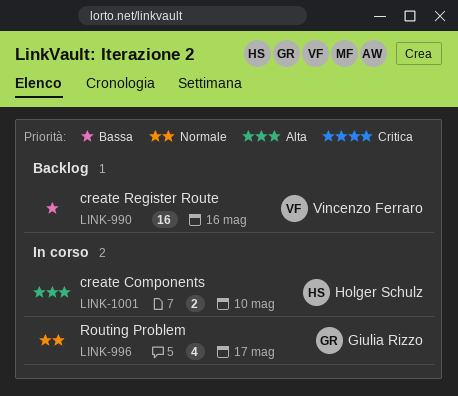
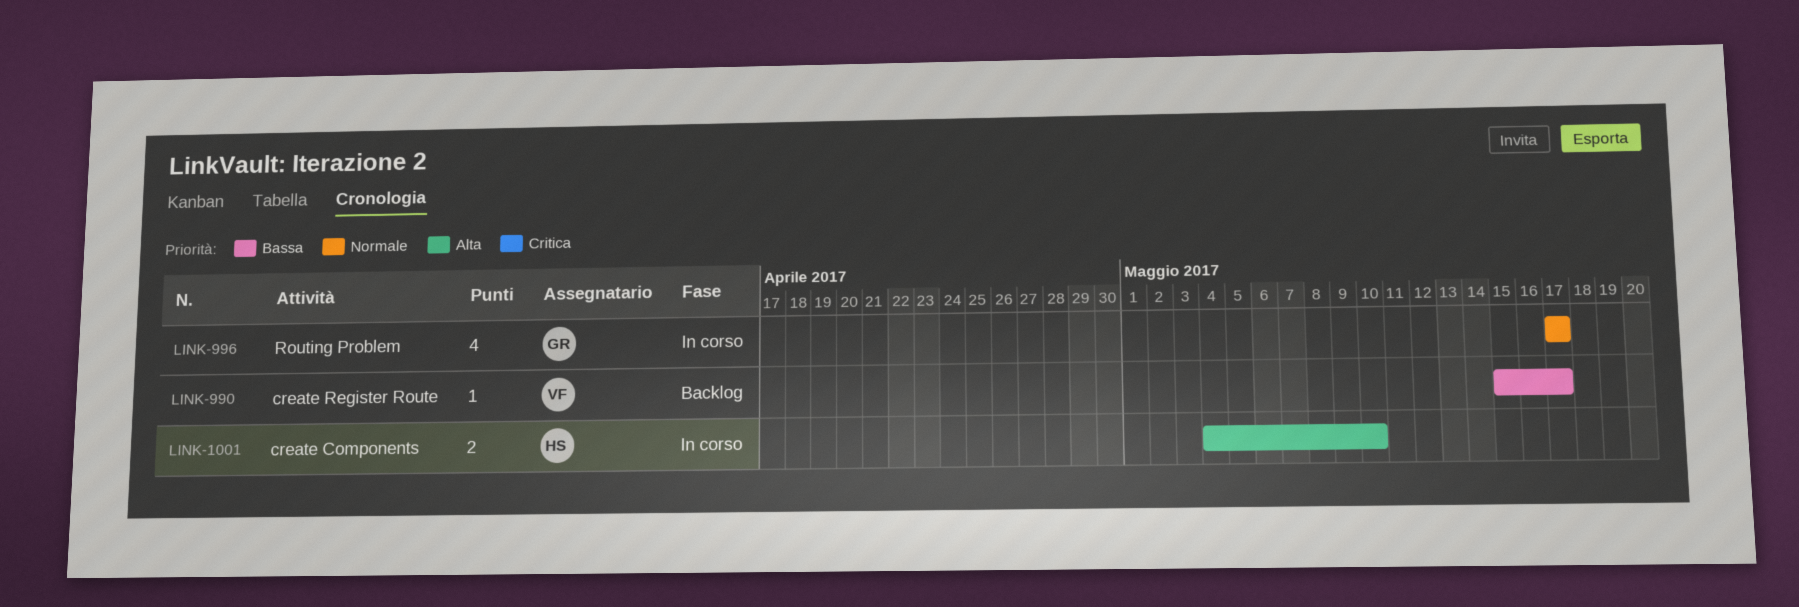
LINK-990, estimate: 16 -> 1
LINK-990, due: May 16 -> May 17

